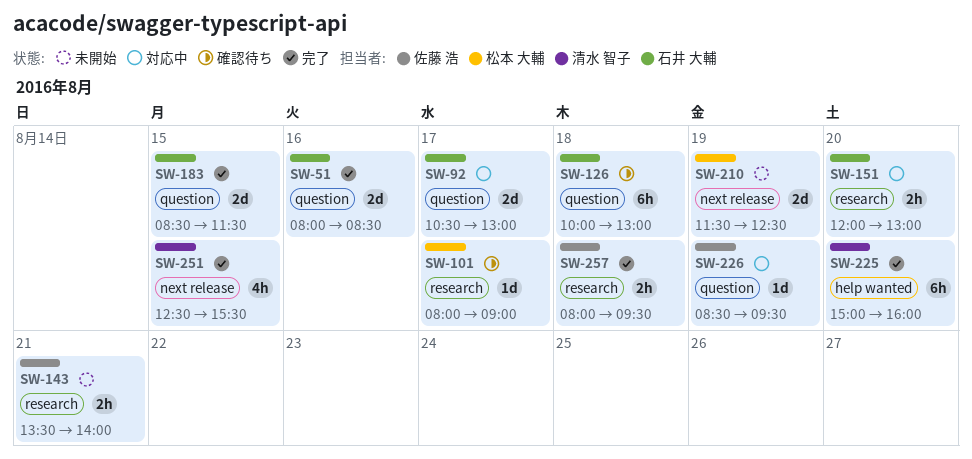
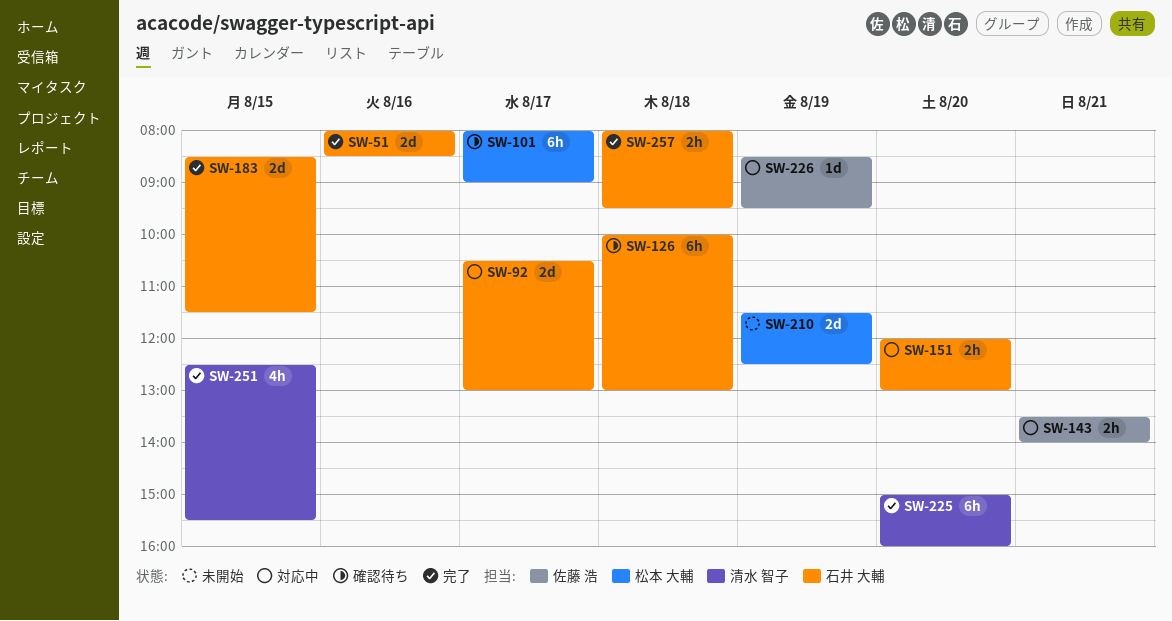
SW-101, estimate: 1d -> 6h
SW-143, status: 未開始 -> 対応中
SW-257, owner: 佐藤 浩 -> 石井 大輔

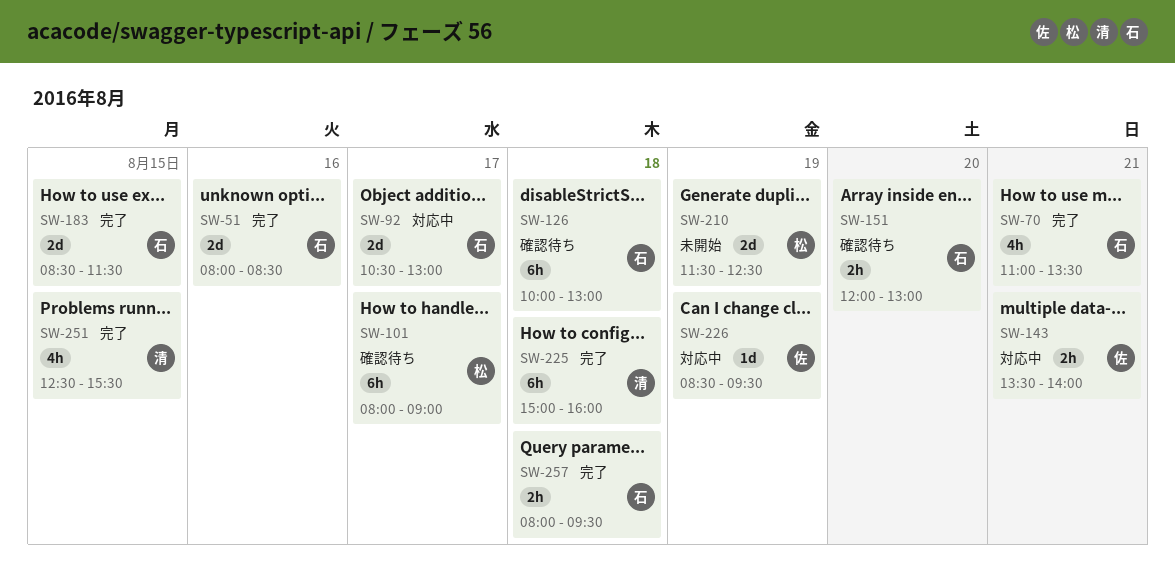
SW-70: none -> present
SW-151, status: 対応中 -> 確認待ち
SW-225, day: Aug 20 -> Aug 18

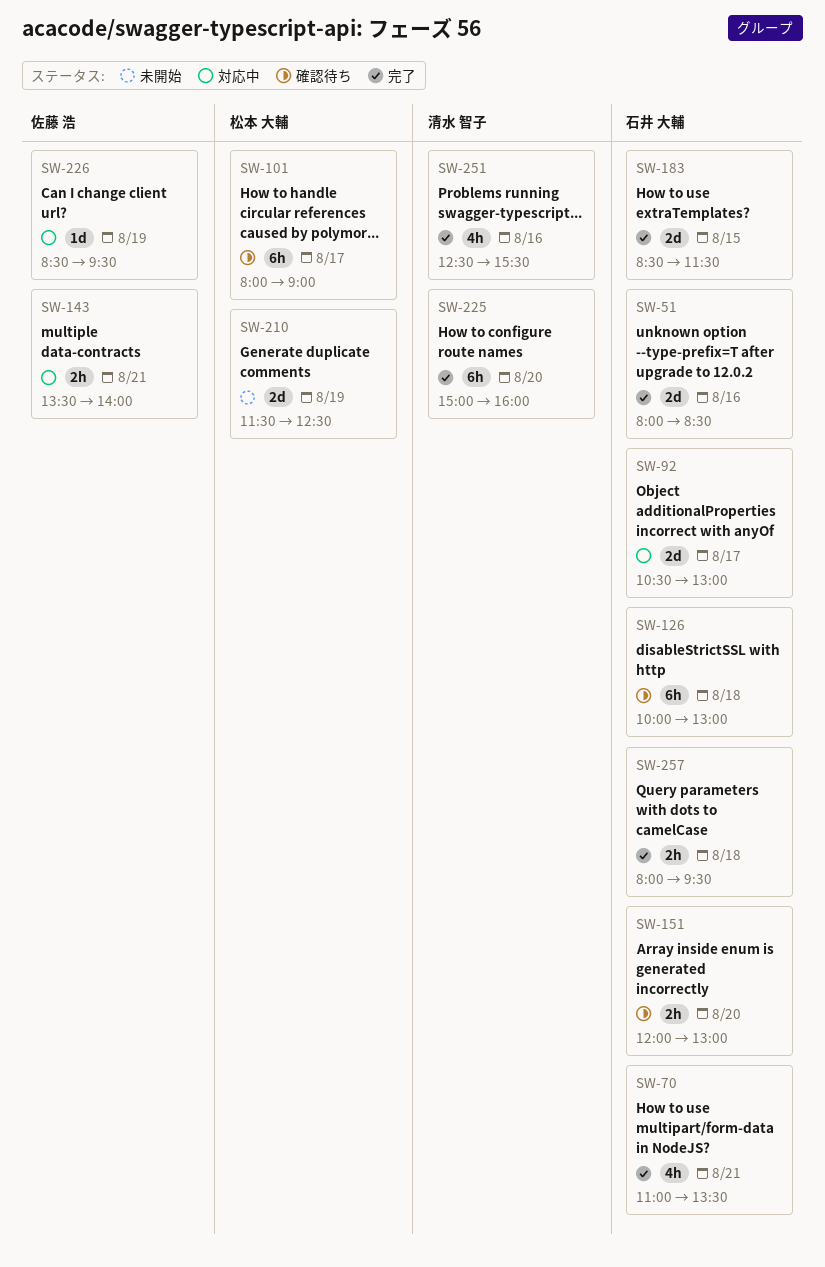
SW-225, day: Aug 18 -> Aug 20
SW-251, day: Aug 15 -> Aug 16

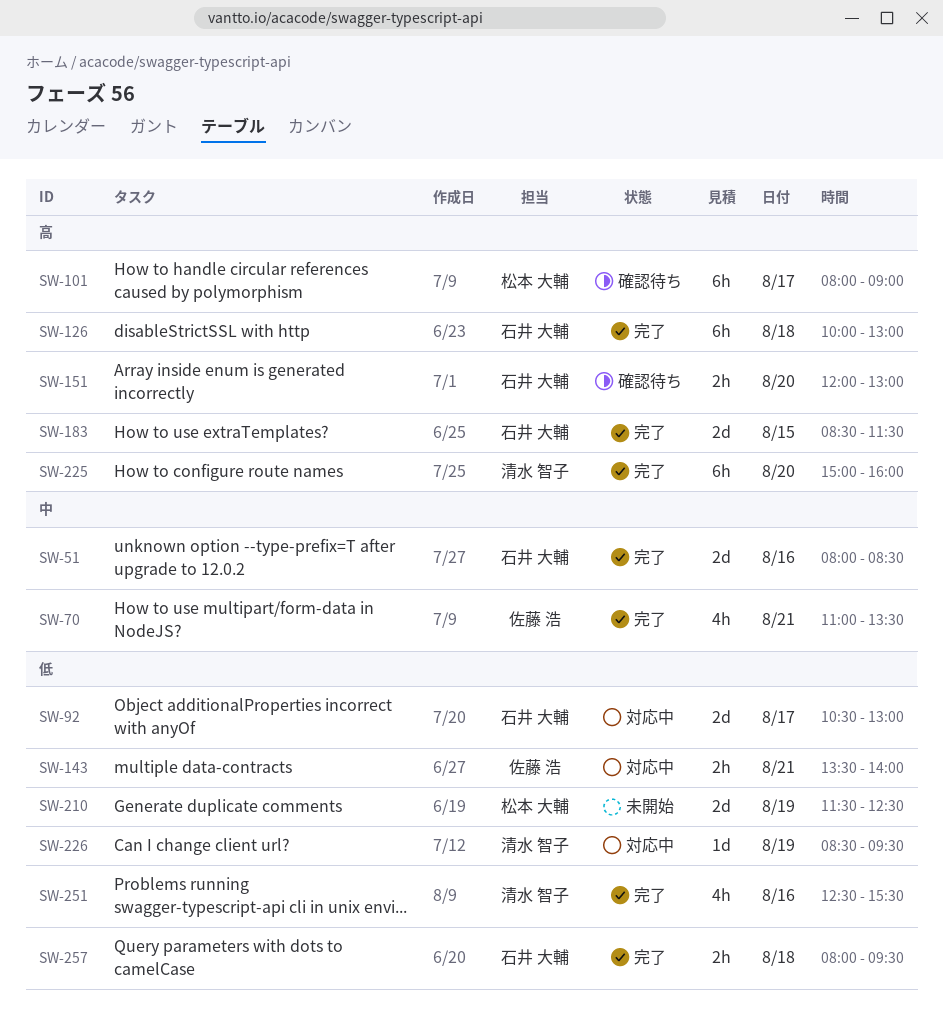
SW-70, owner: 石井 大輔 -> 佐藤 浩
SW-126, status: 確認待ち -> 完了
SW-226, owner: 佐藤 浩 -> 清水 智子

